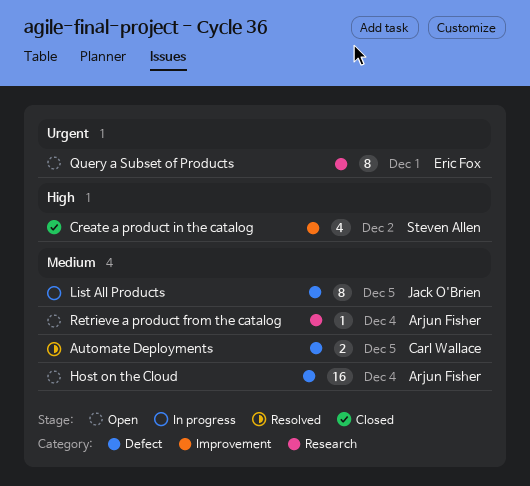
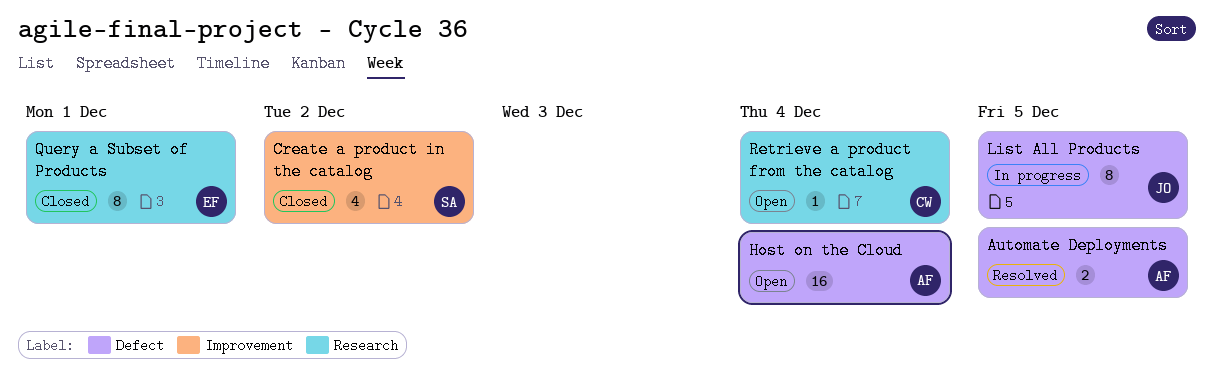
Automate Deployments, owner: Carl Wallace -> Arjun Fisher
Query a Subset of Products, status: Open -> Closed
Retrieve a product from the catalog, owner: Arjun Fisher -> Carl Wallace

